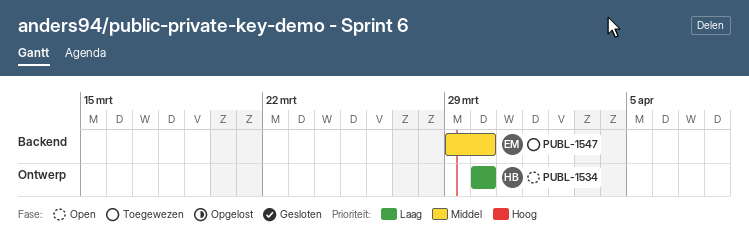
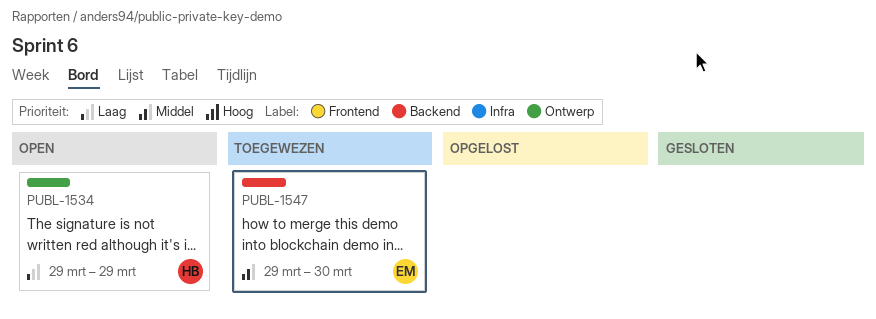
PUBL-1534, start: Mar 30 -> Mar 29
PUBL-1534, due: Mar 30 -> Mar 29

